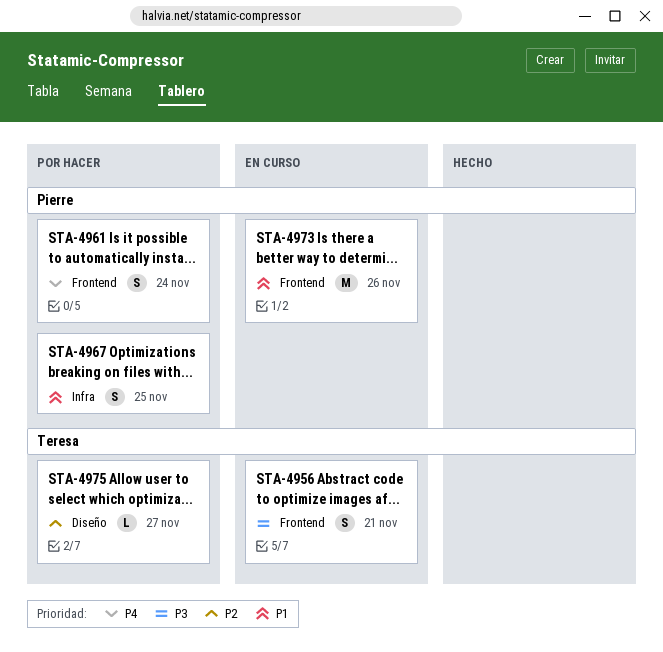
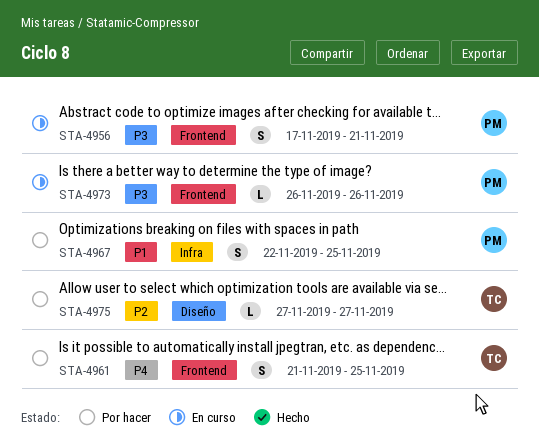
STA-4956, owner: Teresa -> Pierre
STA-4961, owner: Pierre -> Teresa
STA-4961, due: Nov 24 -> Nov 25
STA-4973, priority: P1 -> P3
STA-4973, estimate: M -> L

